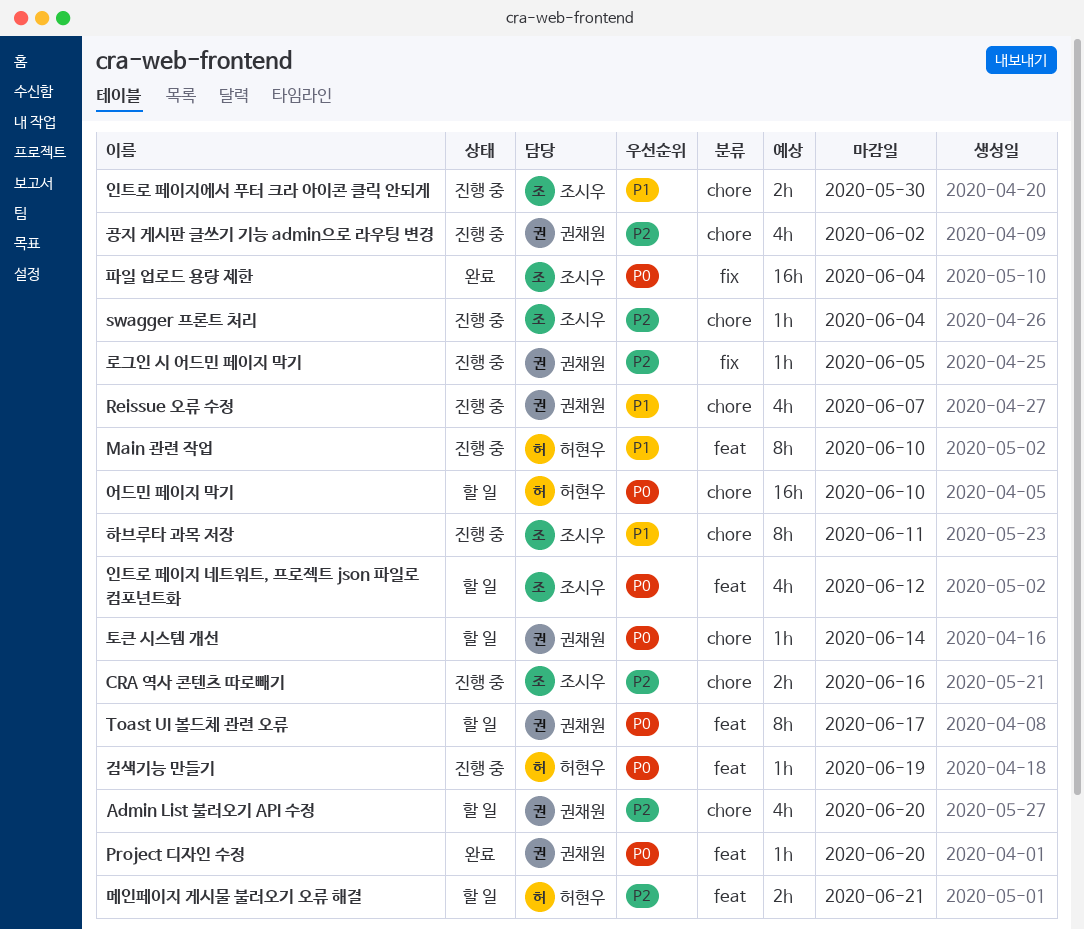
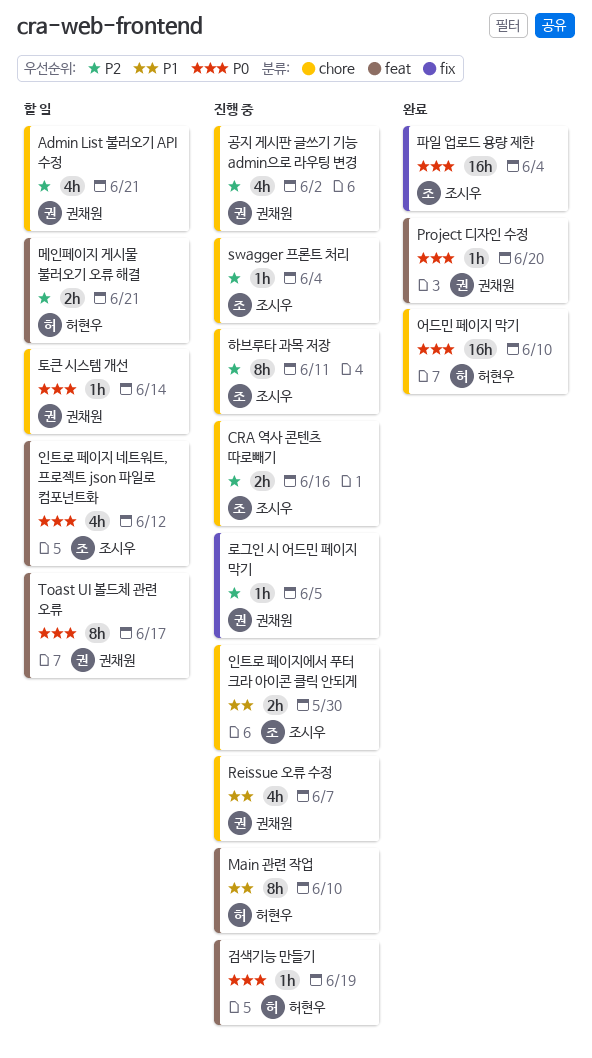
Admin List 불러오기 API 수정, due: Jun 20 -> Jun 21
어드민 페이지 막기, status: 할 일 -> 완료
하브루타 과목 저장, priority: P1 -> P2

